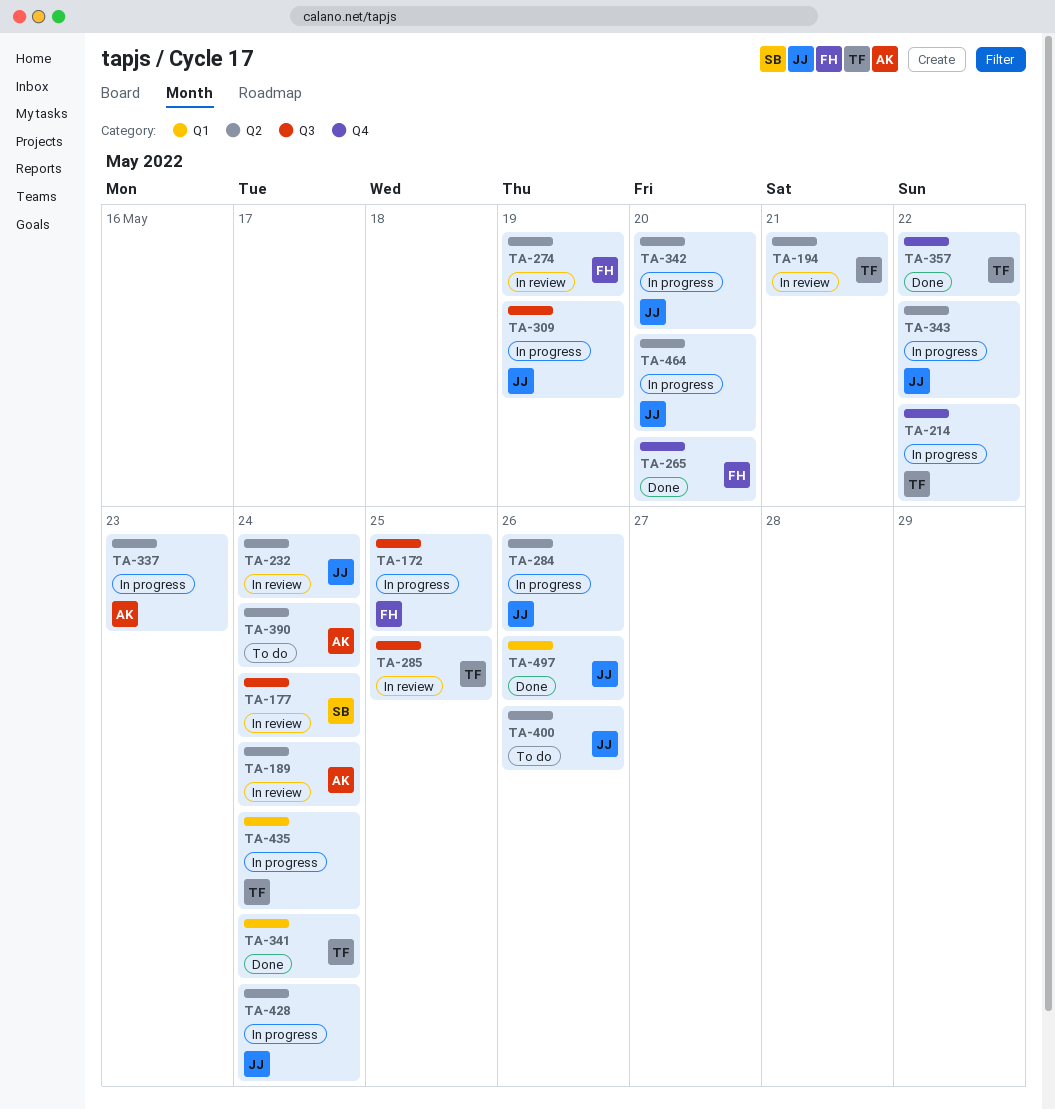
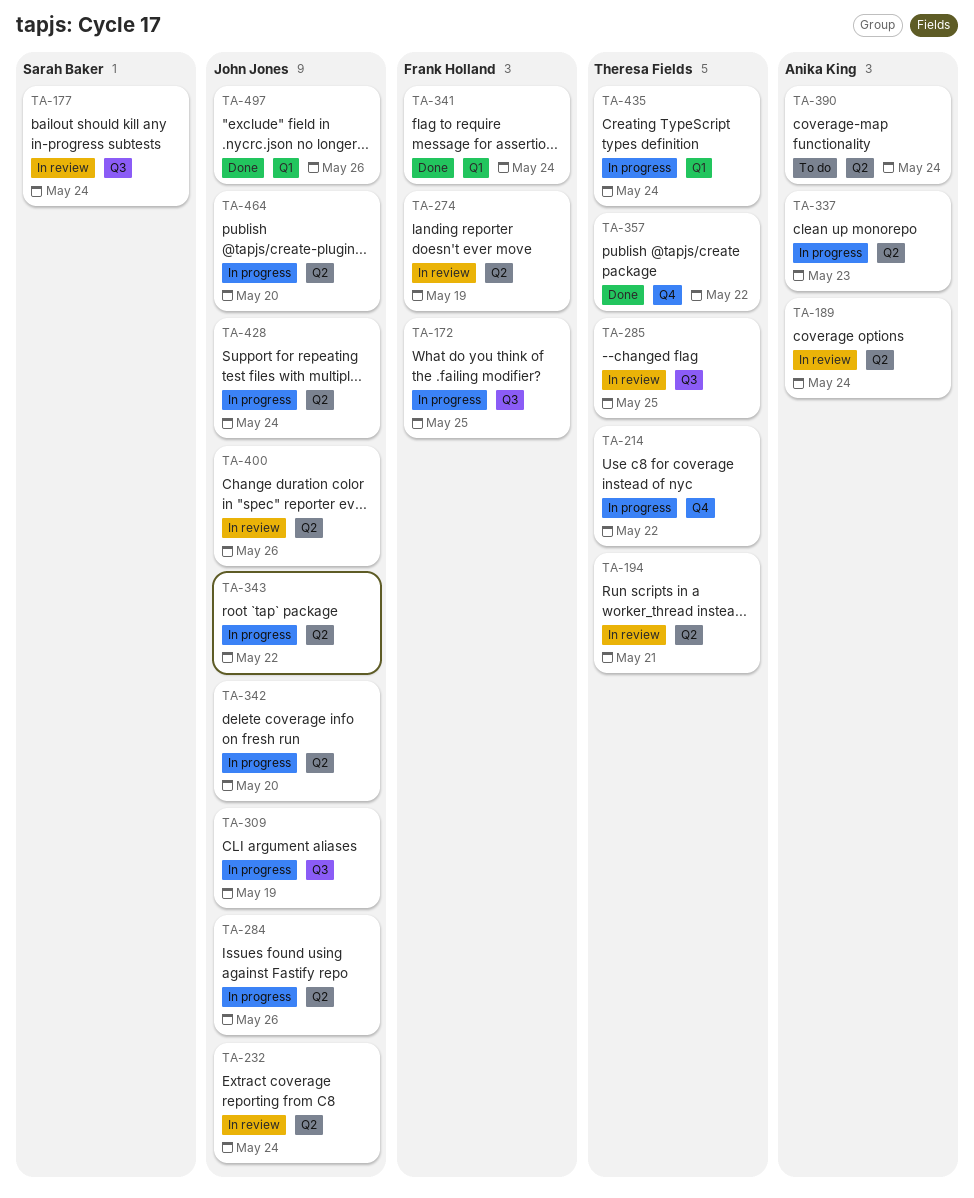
TA-265: present -> none
TA-341, owner: Theresa Fields -> Frank Holland
TA-400, status: To do -> In review

